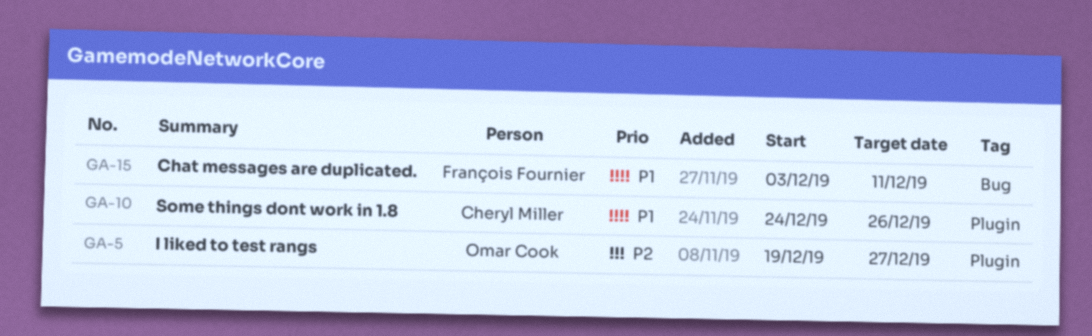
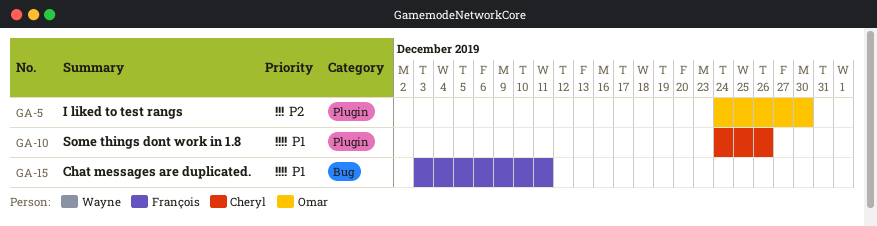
GA-5, start: Dec 19 -> Dec 24
GA-5, due: Dec 27 -> Dec 30

